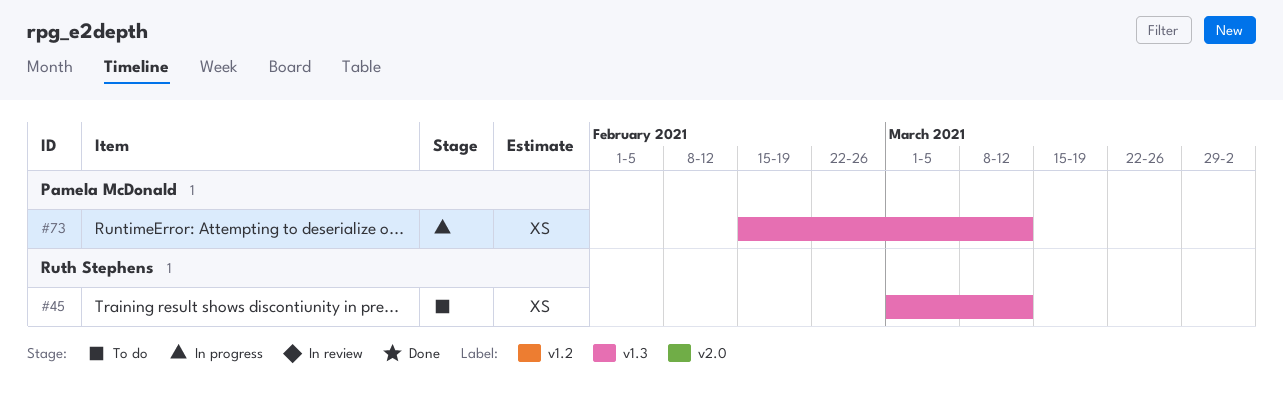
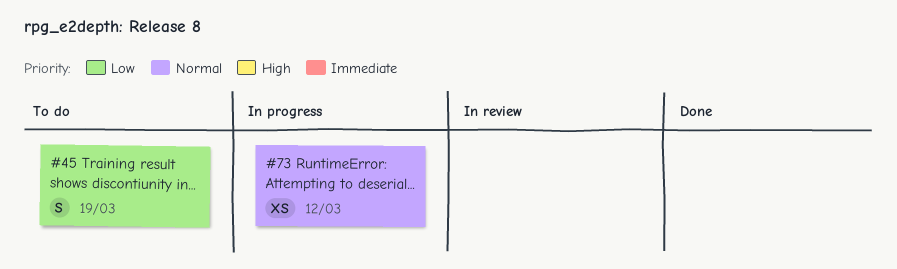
#45, estimate: XS -> S
#45, due: Mar 12 -> Mar 19

